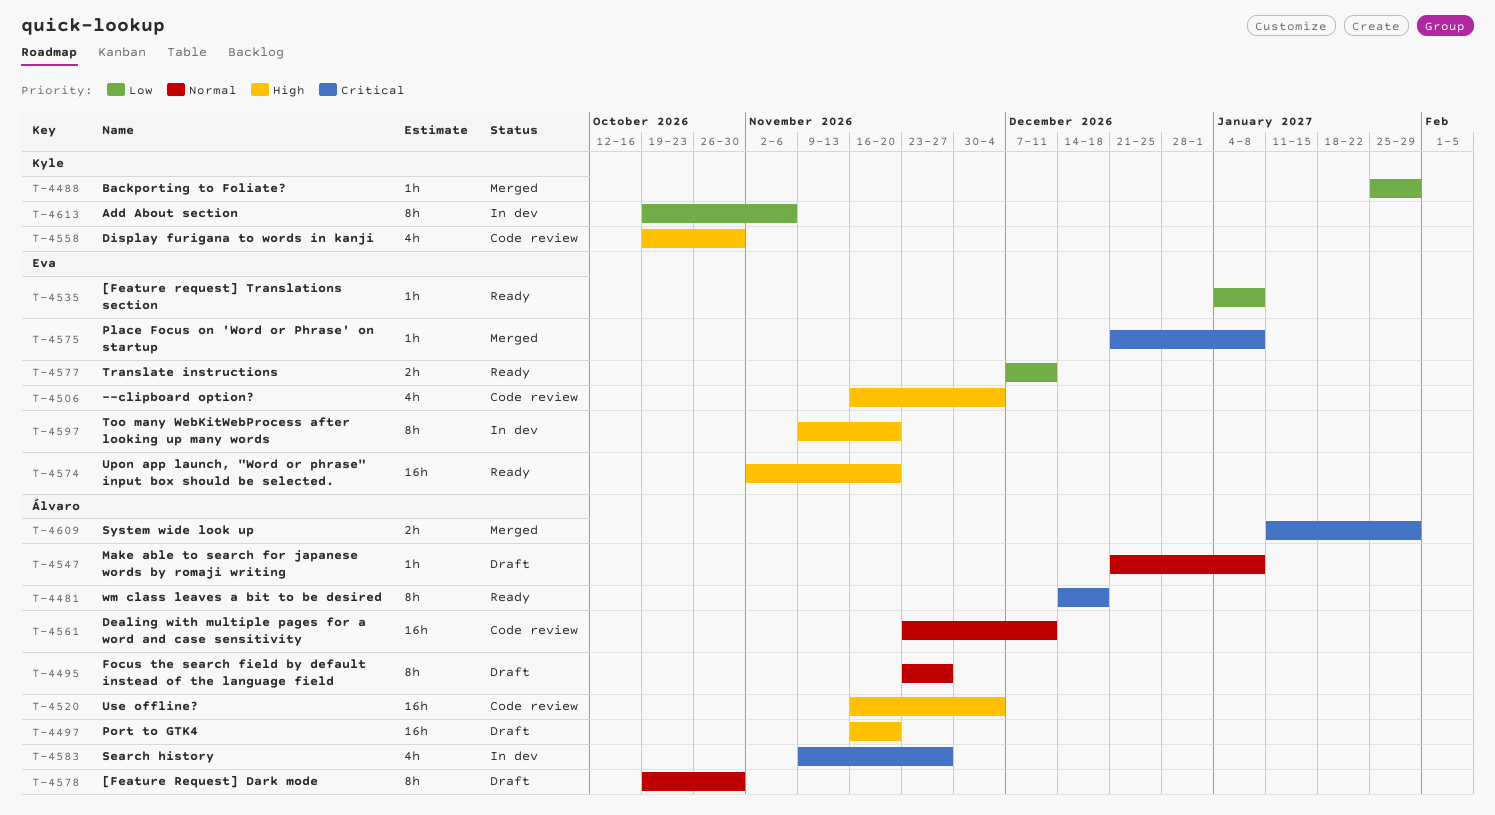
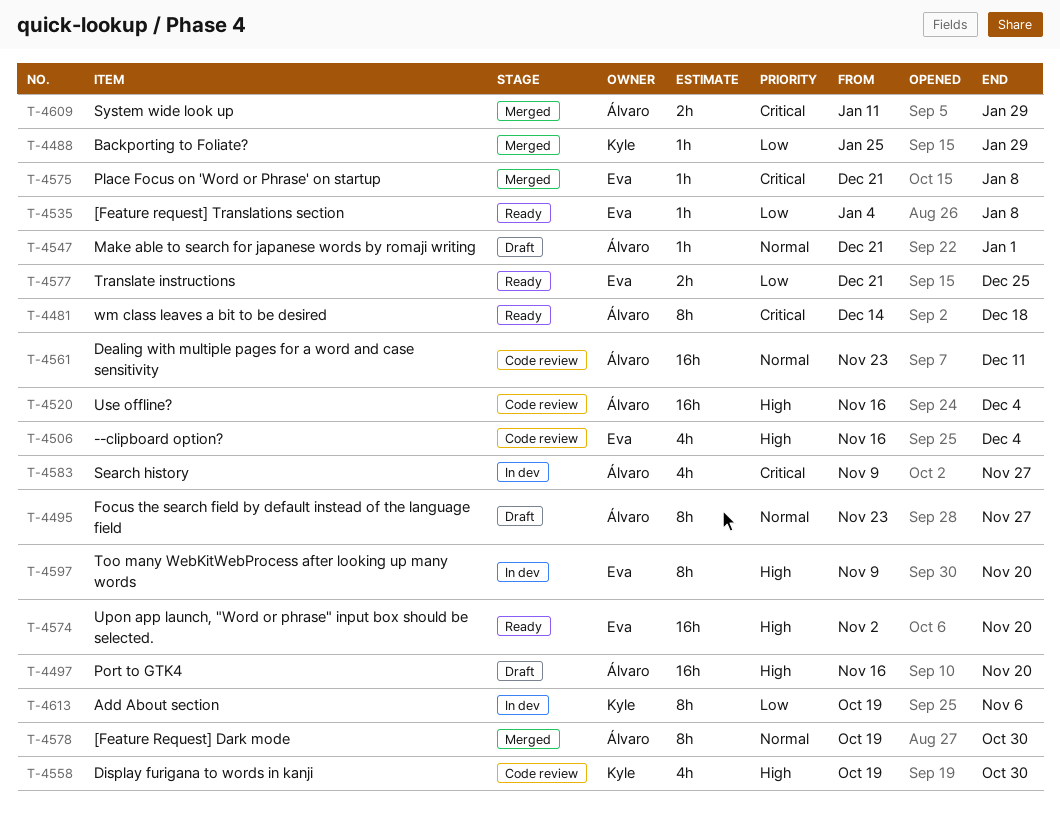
T-4547, due: Jan 8 -> Jan 1
T-4577, start: Dec 7 -> Dec 21
T-4577, due: Dec 11 -> Dec 25
T-4578, status: Draft -> Merged

